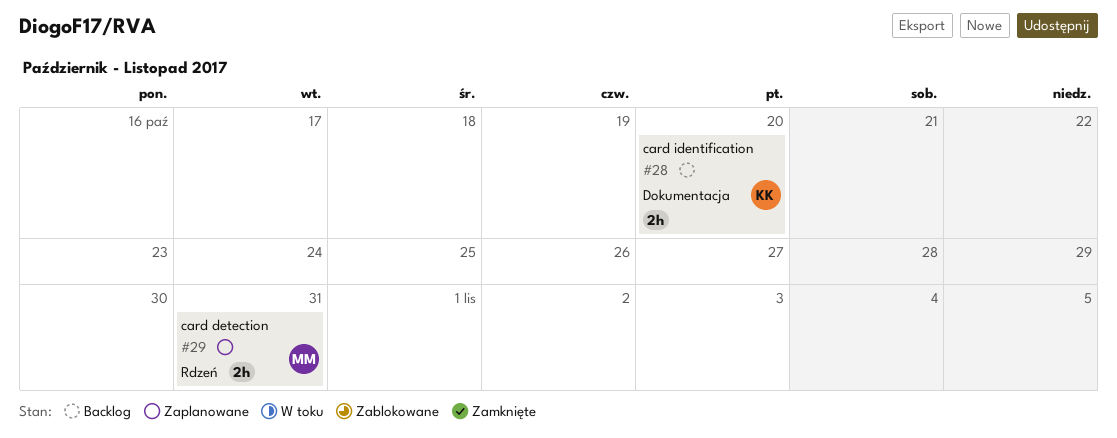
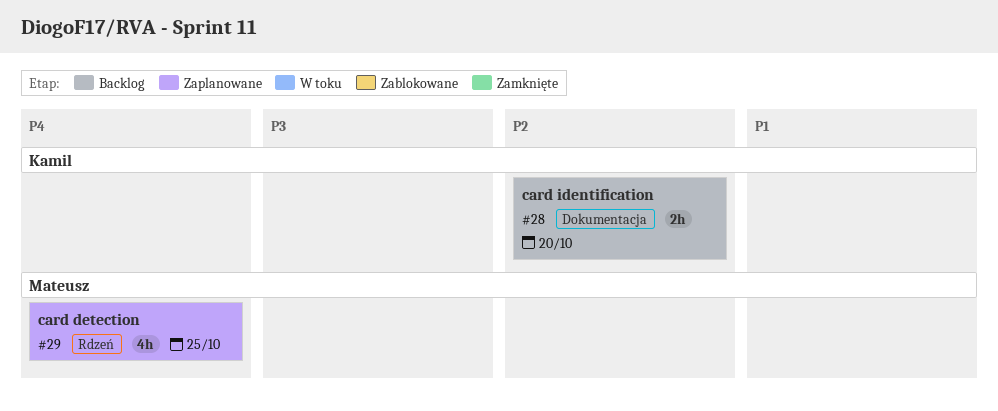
#29, estimate: 2h -> 4h
#29, due: Oct 31 -> Oct 25

